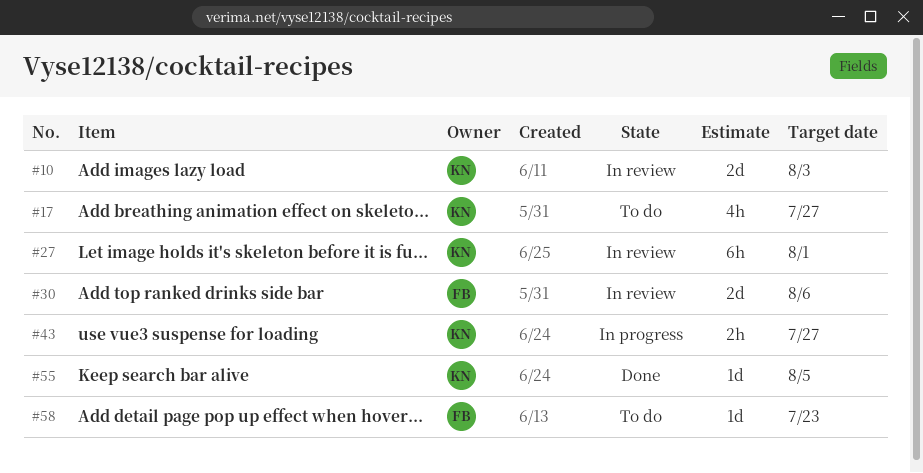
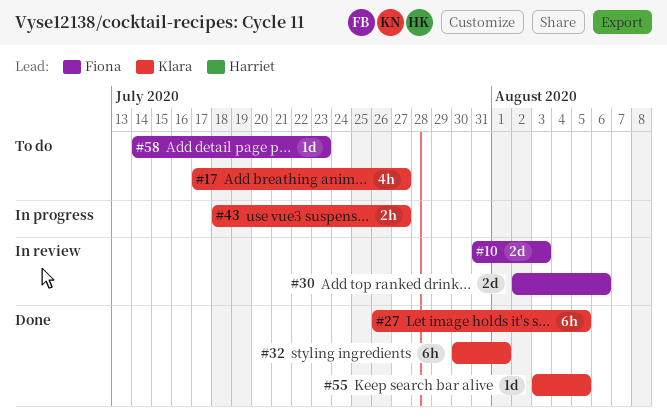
#10, owner: Klara -> Fiona
#27, status: In review -> Done
#27, due: Aug 1 -> Aug 5
#32: none -> present

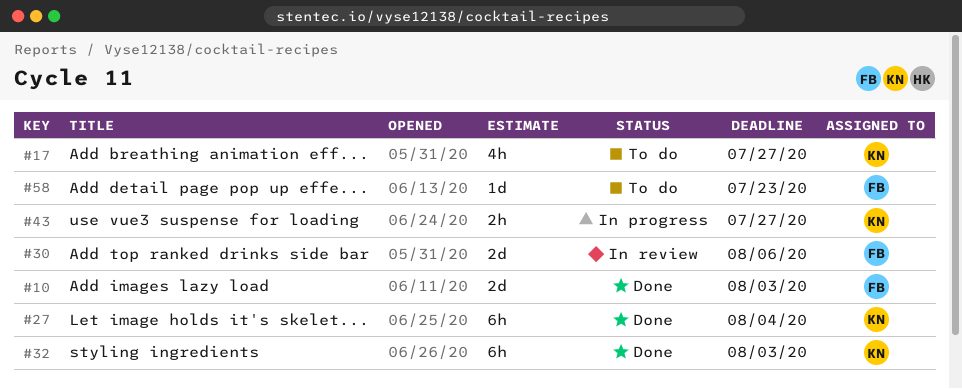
#10, status: In review -> Done
#27, due: Aug 5 -> Aug 4
#32, due: Aug 1 -> Aug 3
#55: present -> none

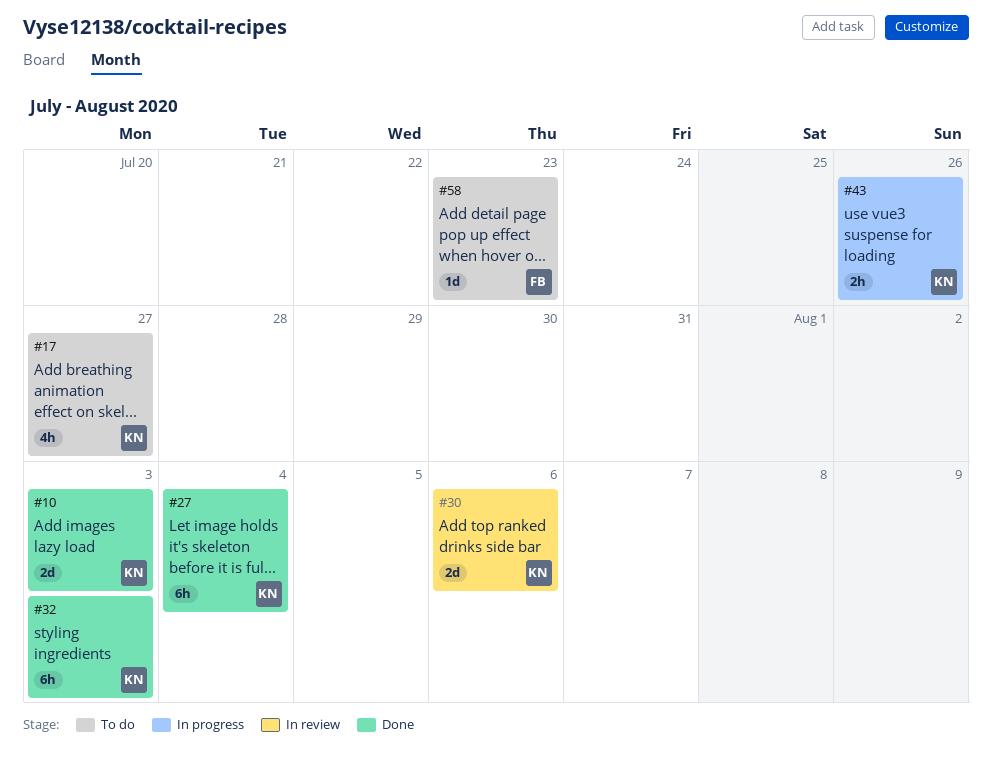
#10, owner: FB -> KN
#30, owner: FB -> KN
#43, due: Jul 27 -> Jul 26

